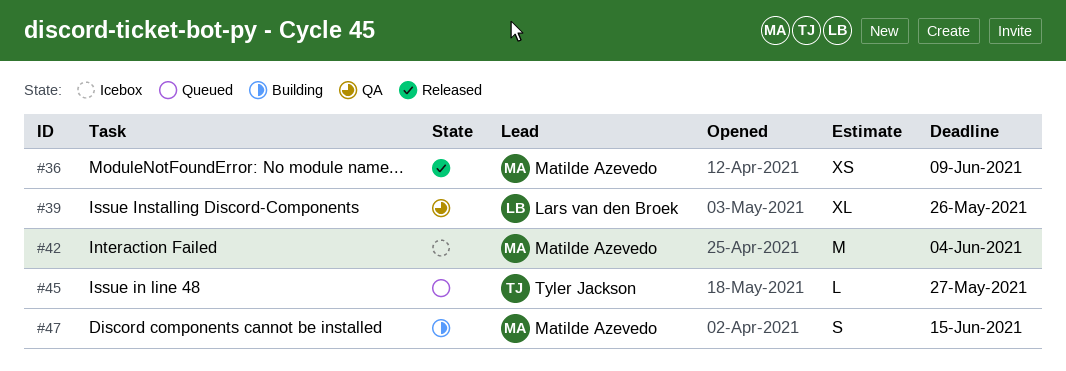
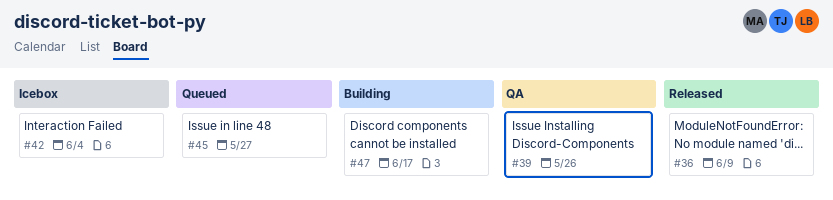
#47, due: Jun 15 -> Jun 17

